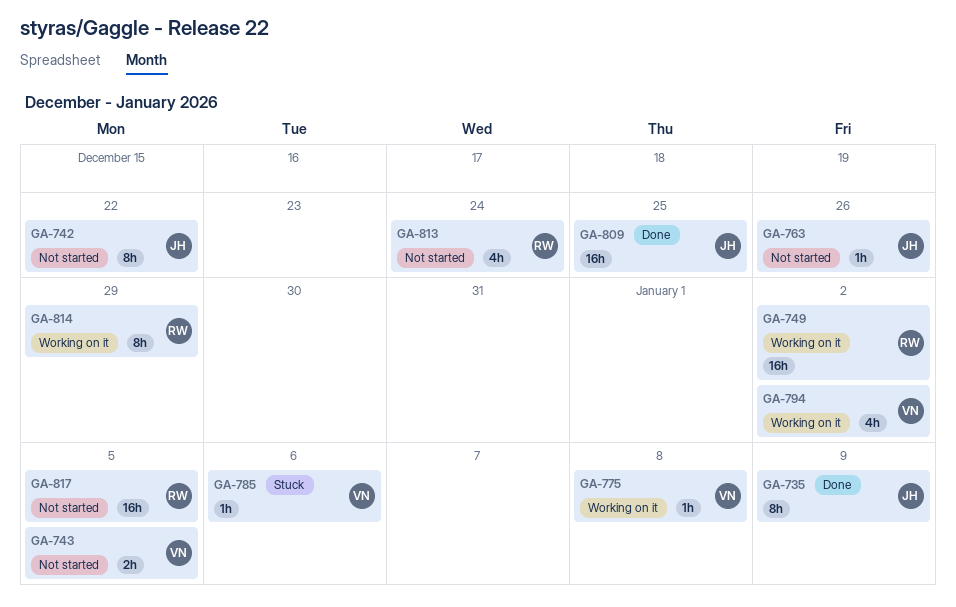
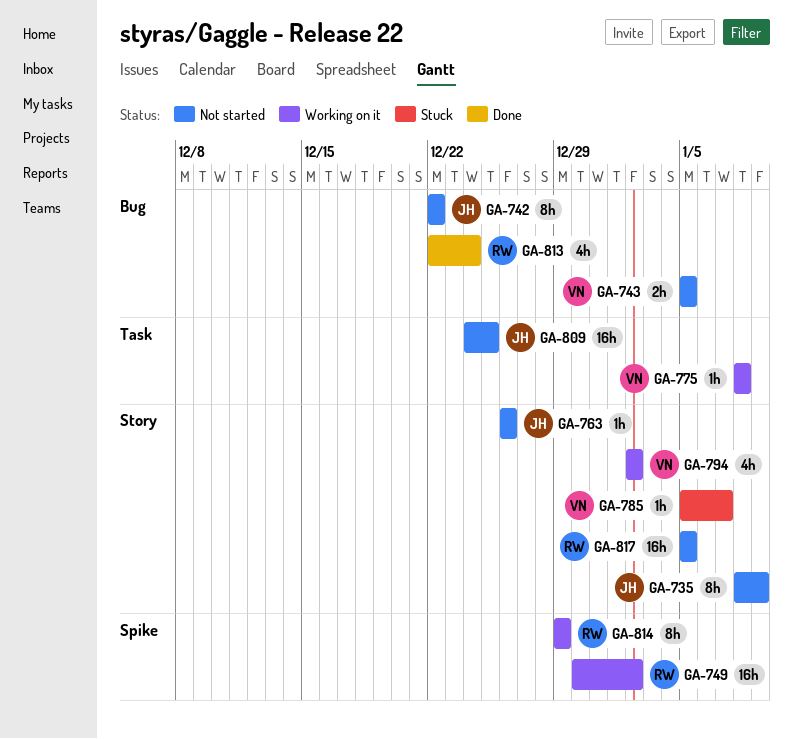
GA-735, status: Done -> Not started
GA-785, due: Jan 6 -> Jan 7
GA-809, status: Done -> Not started
GA-813, status: Not started -> Done

